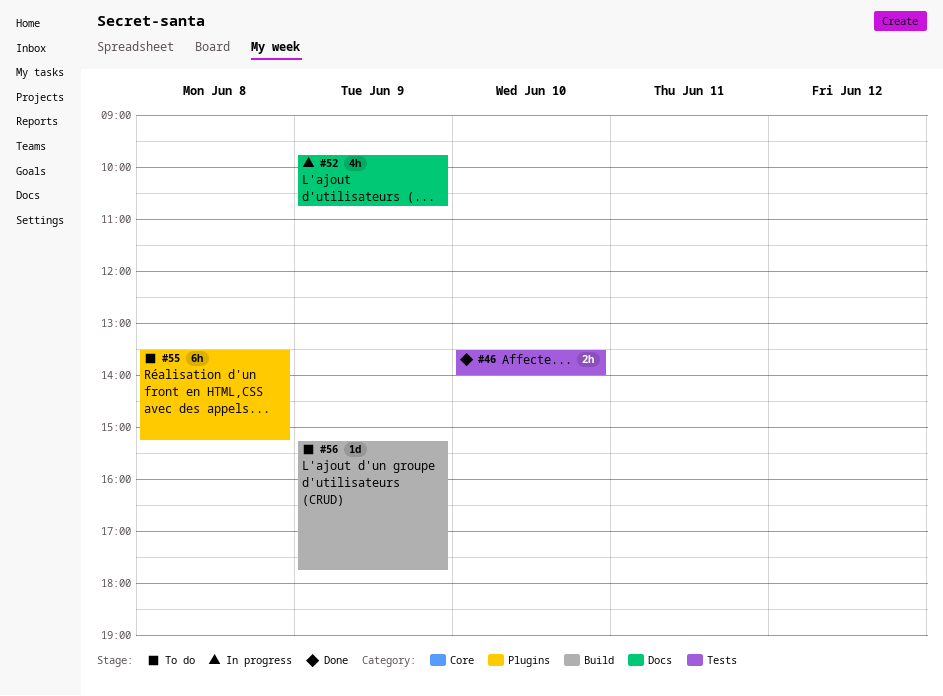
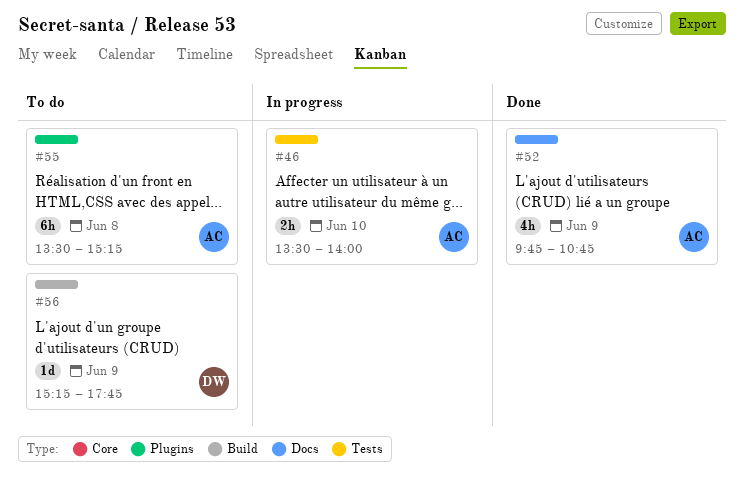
#46, status: Done -> In progress
#52, status: In progress -> Done

